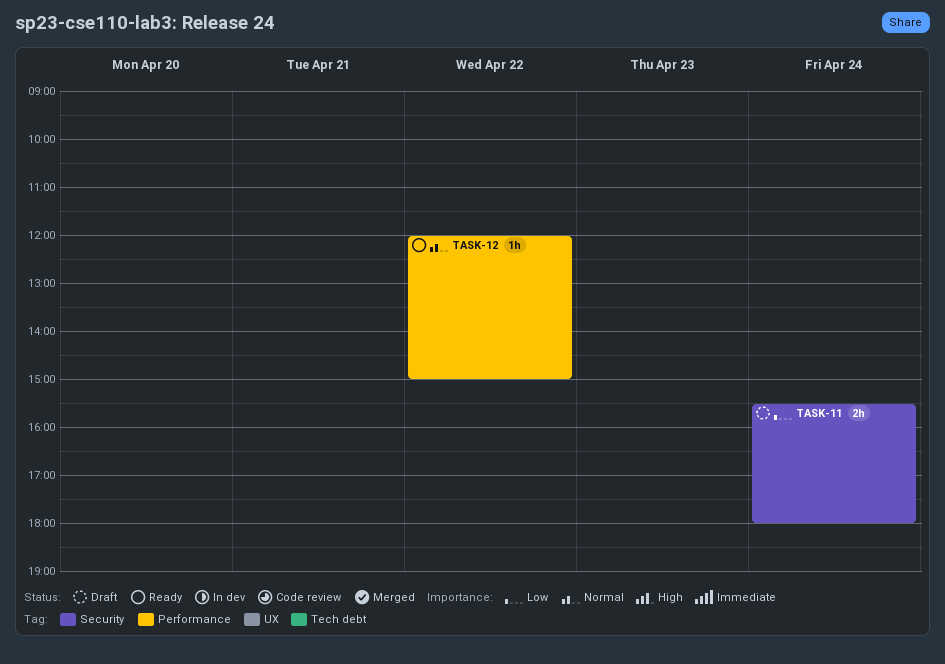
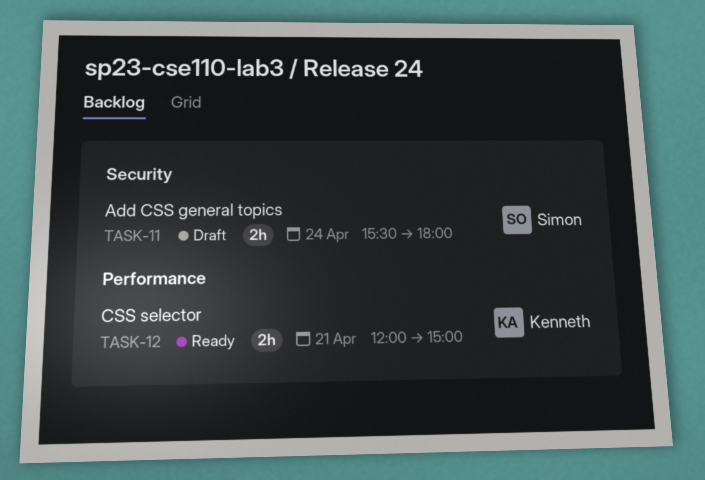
TASK-12, estimate: 1h -> 2h
TASK-12, day: Apr 22 -> Apr 21

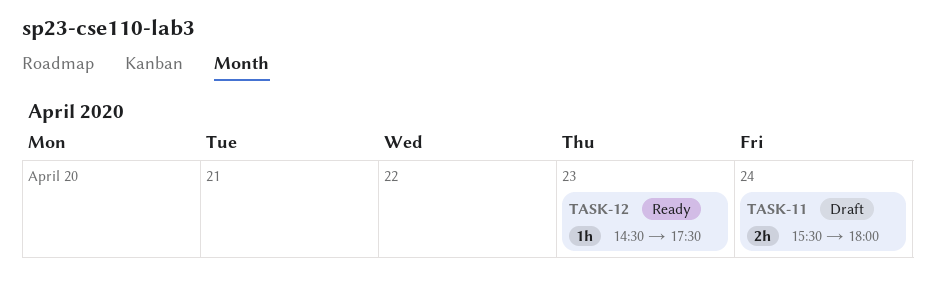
TASK-12, estimate: 2h -> 1h
TASK-12, day: Apr 21 -> Apr 23
TASK-12, begins: 12:00 -> 14:30
TASK-12, ends: 15:00 -> 17:30

